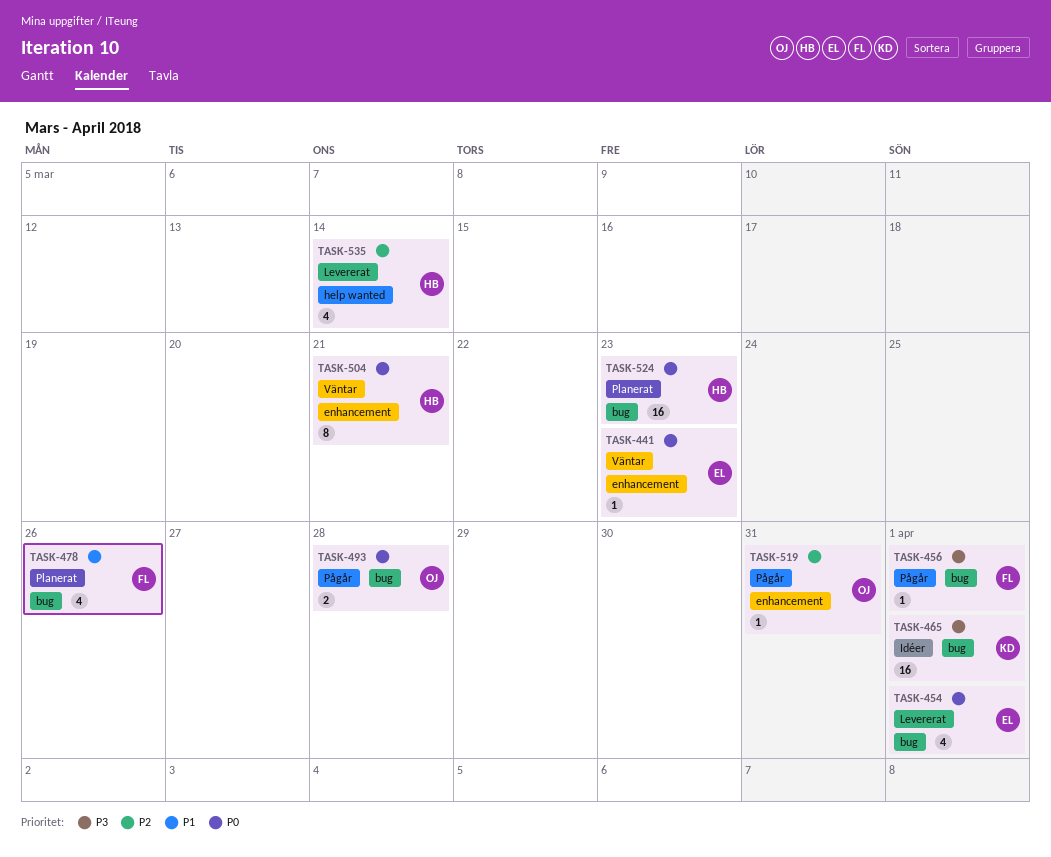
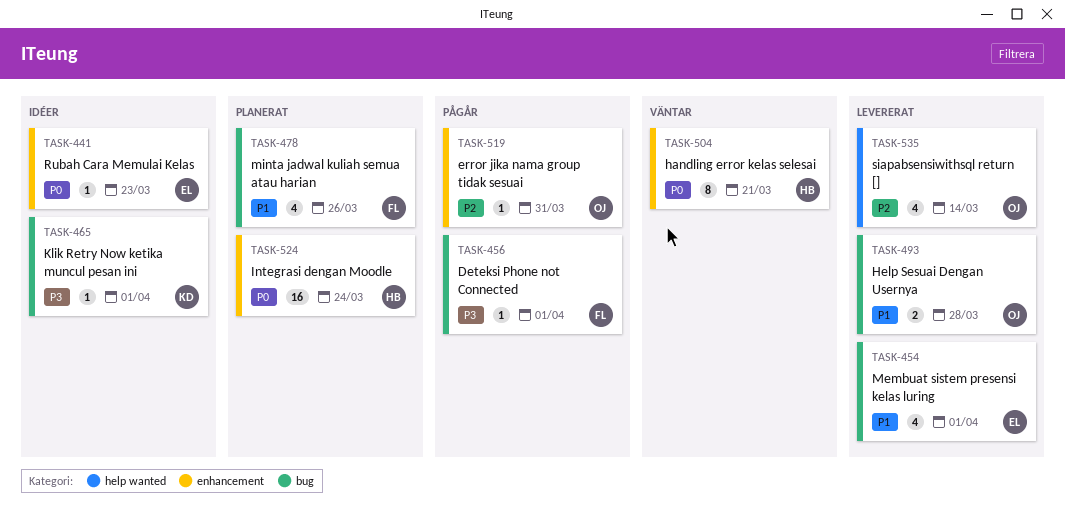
TASK-441, status: Väntar -> Idéer
TASK-454, priority: P0 -> P1
TASK-465, estimate: 16 -> 1
TASK-493, status: Pågår -> Levererat
TASK-493, priority: P0 -> P1
TASK-524, label: bug -> enhancement
TASK-524, due: Mar 23 -> Mar 24
TASK-535, owner: HB -> OJ

